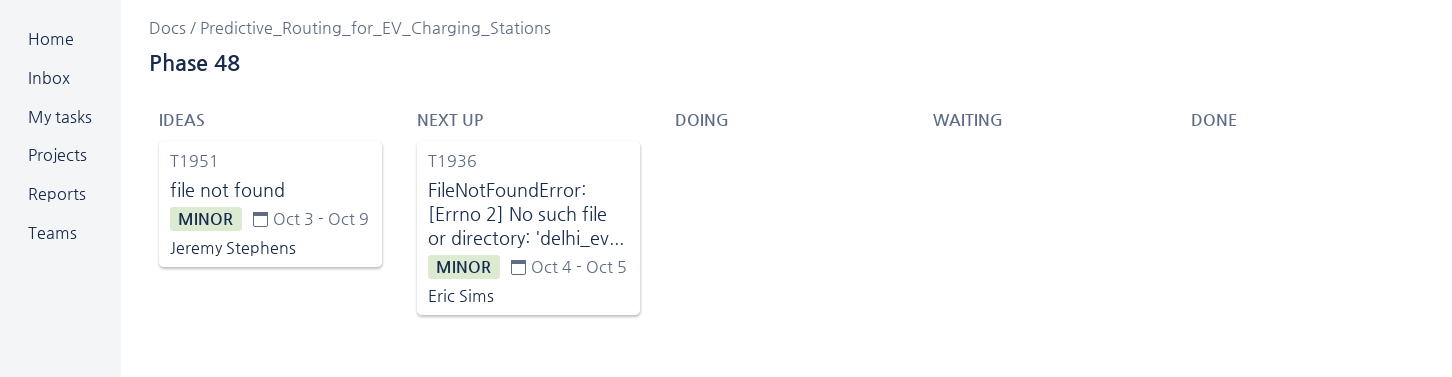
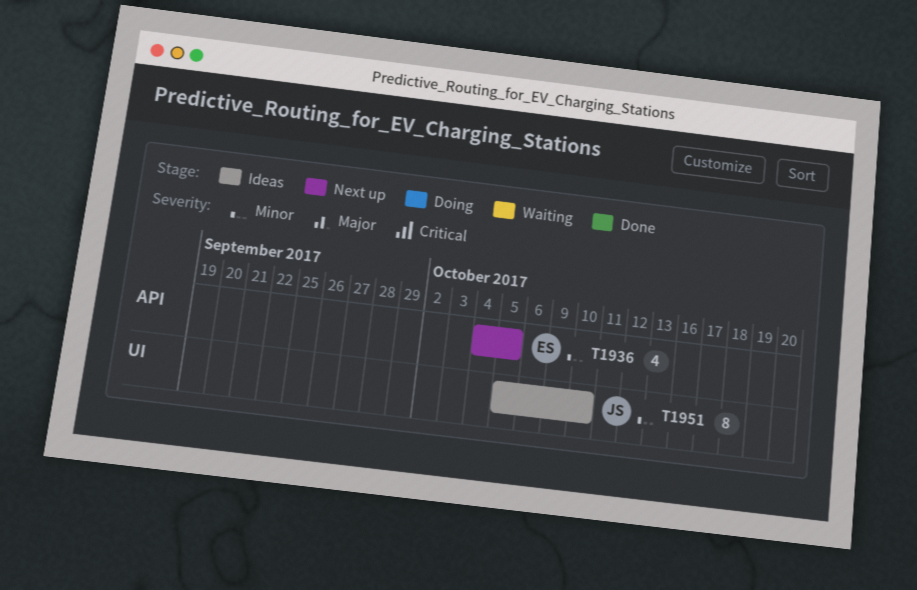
T1951, start: Oct 3 -> Oct 5
T1951, due: Oct 9 -> Oct 10

